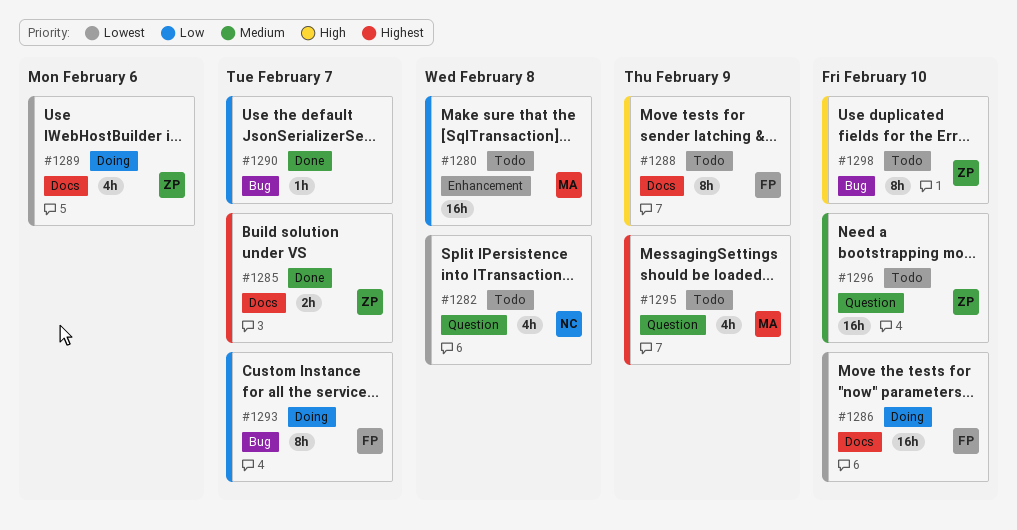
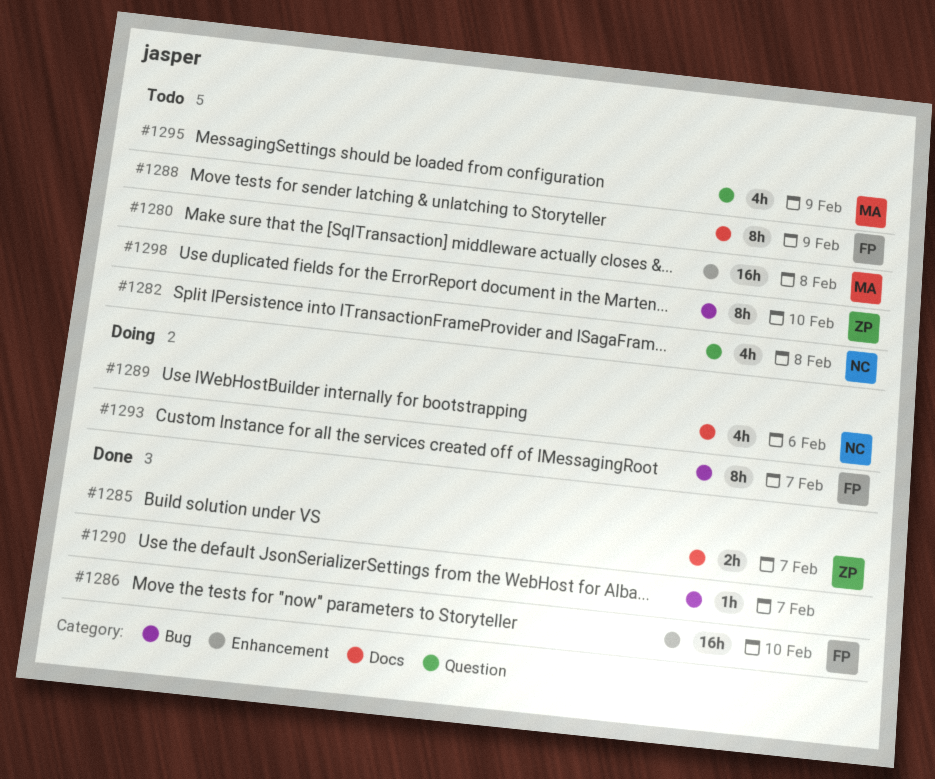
#1286, status: Doing -> Done
#1286, label: Docs -> Enhancement
#1289, owner: ZP -> NC
#1296: present -> none

